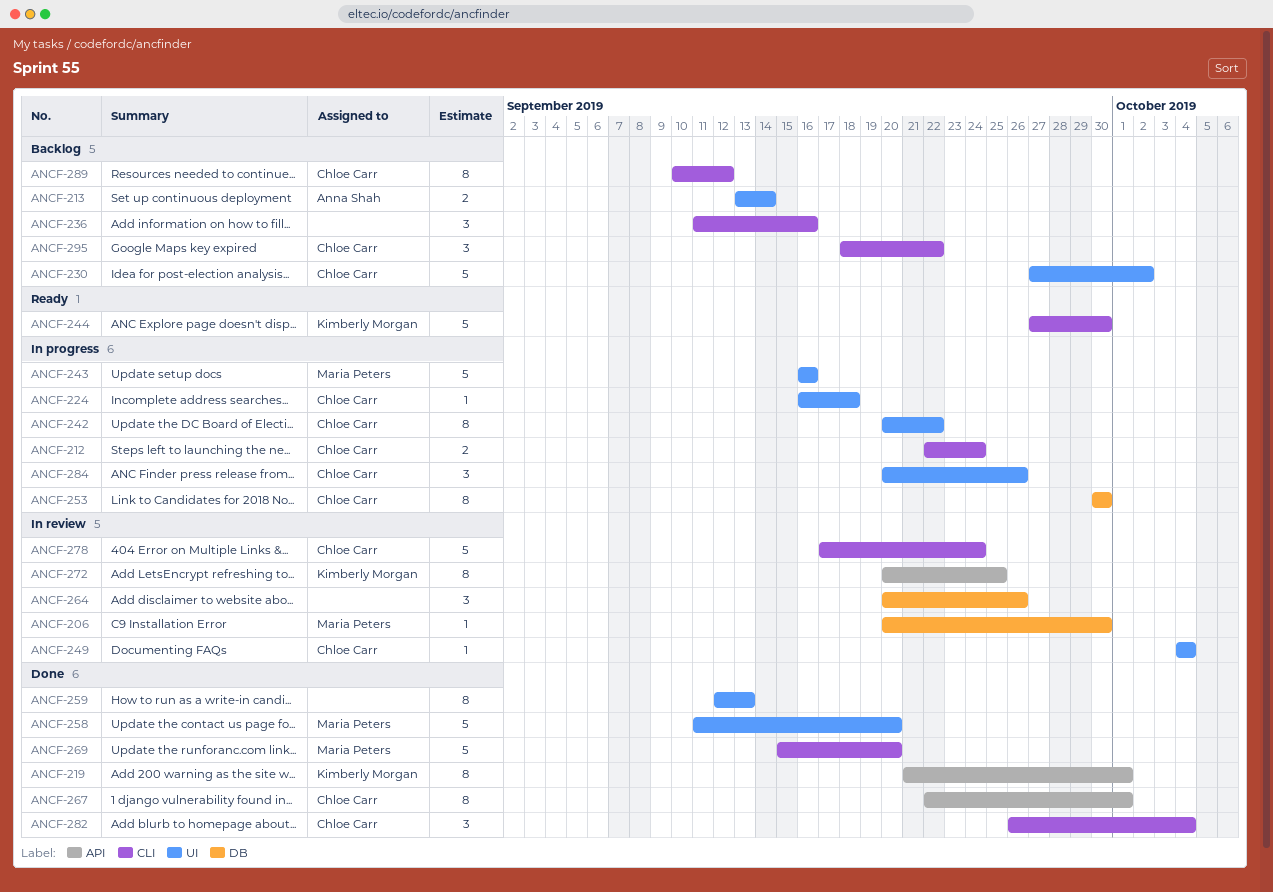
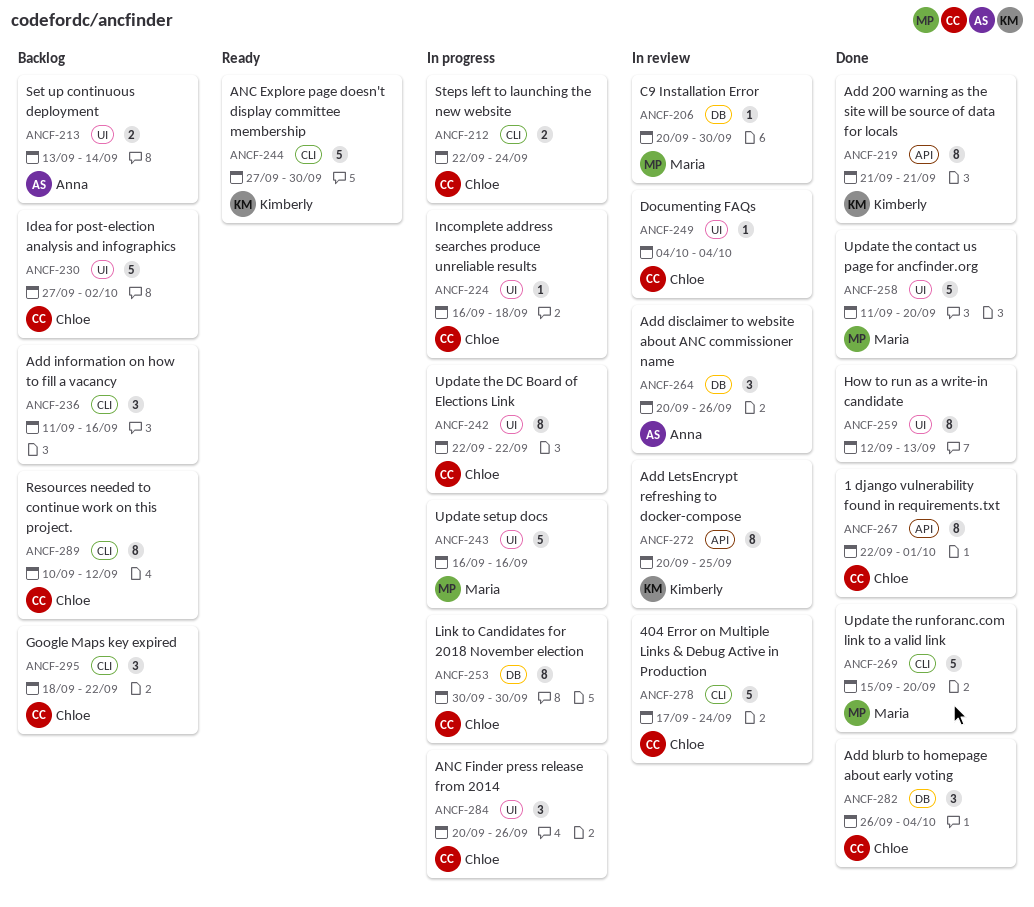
ANCF-219, due: Oct 1 -> Sep 21
ANCF-242, start: Sep 20 -> Sep 22
ANCF-264, owner: none -> Anna Shah
ANCF-282, label: CLI -> DB

